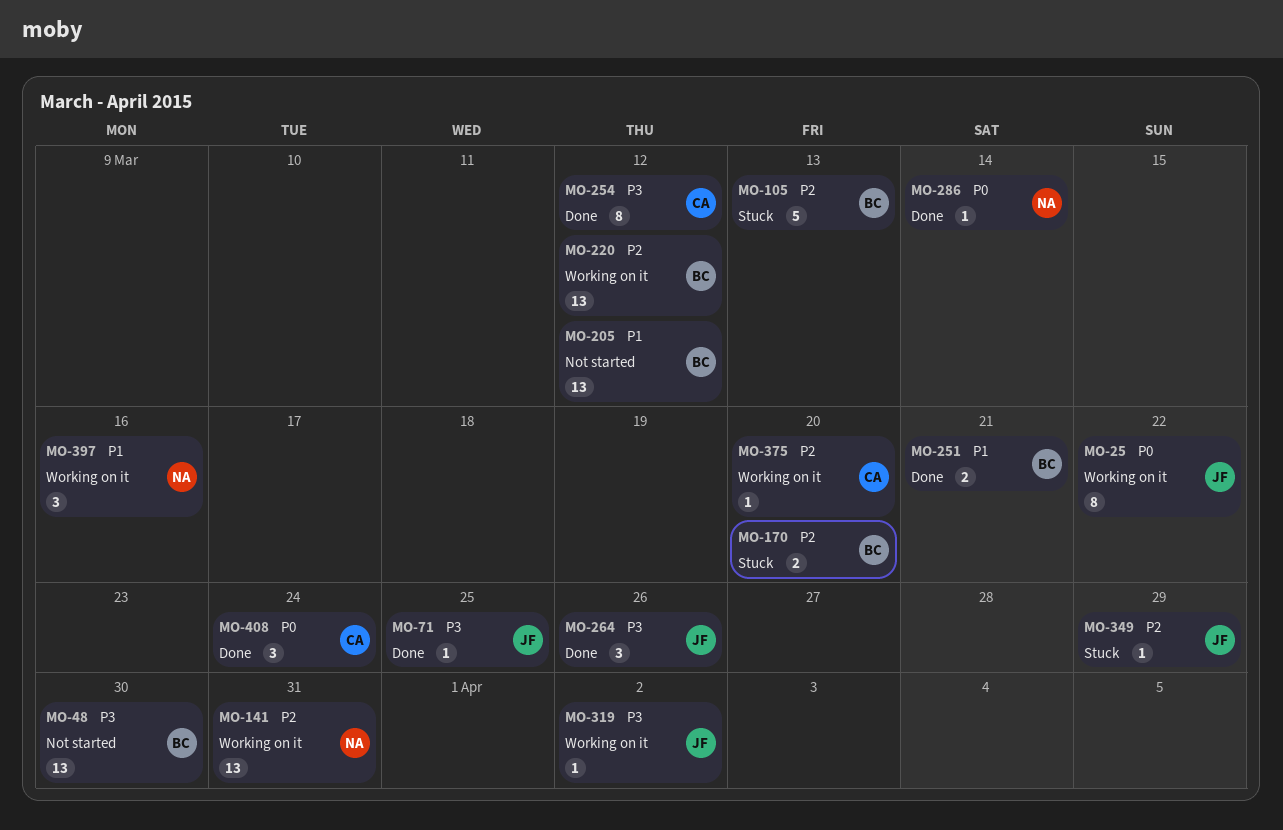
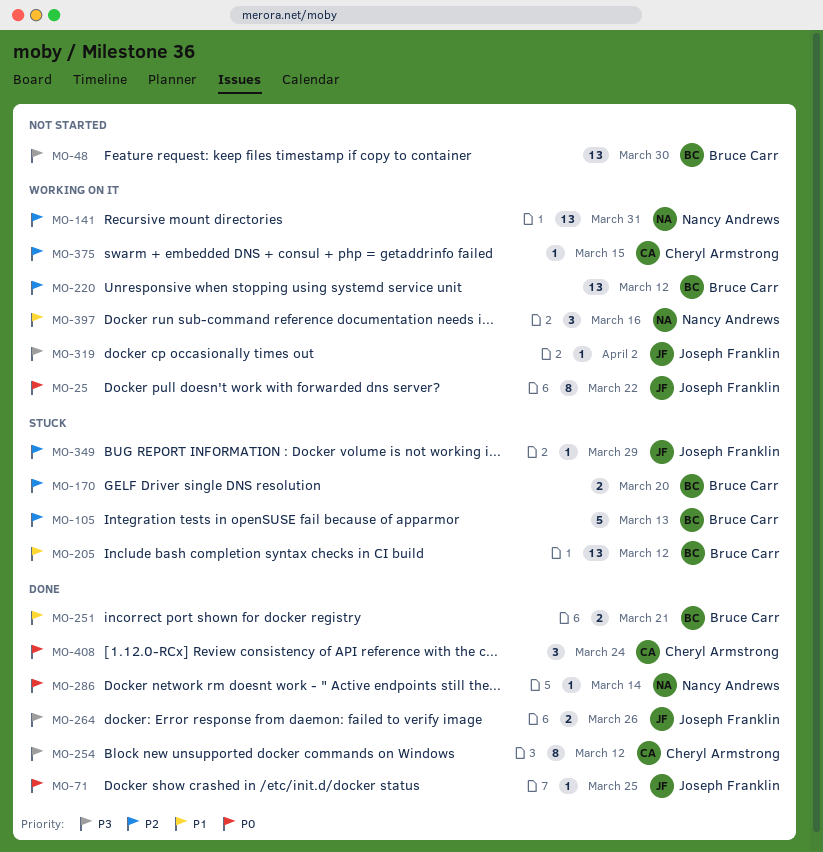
MO-71, priority: P3 -> P0
MO-205, status: Not started -> Stuck
MO-264, estimate: 3 -> 2
MO-375, due: Mar 20 -> Mar 15

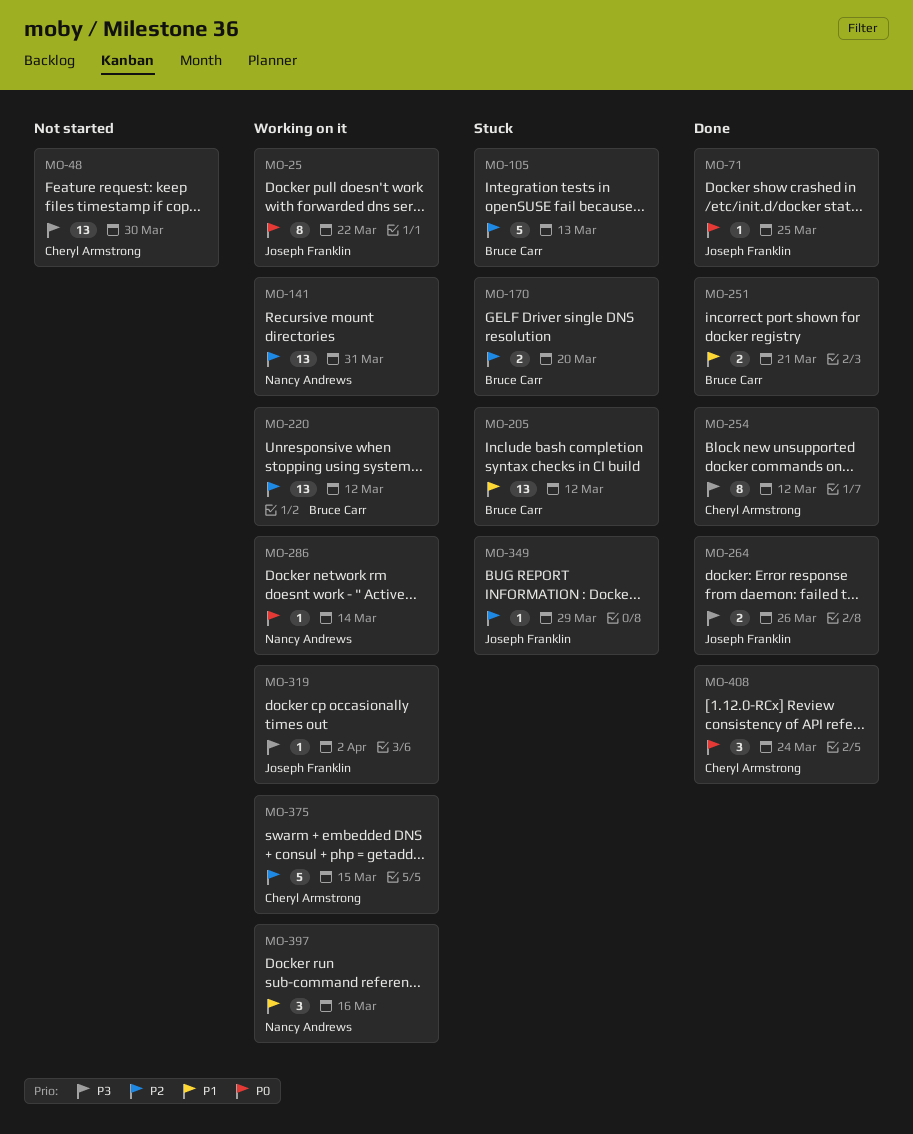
MO-48, owner: Bruce Carr -> Cheryl Armstrong
MO-286, status: Done -> Working on it
MO-375, estimate: 1 -> 5

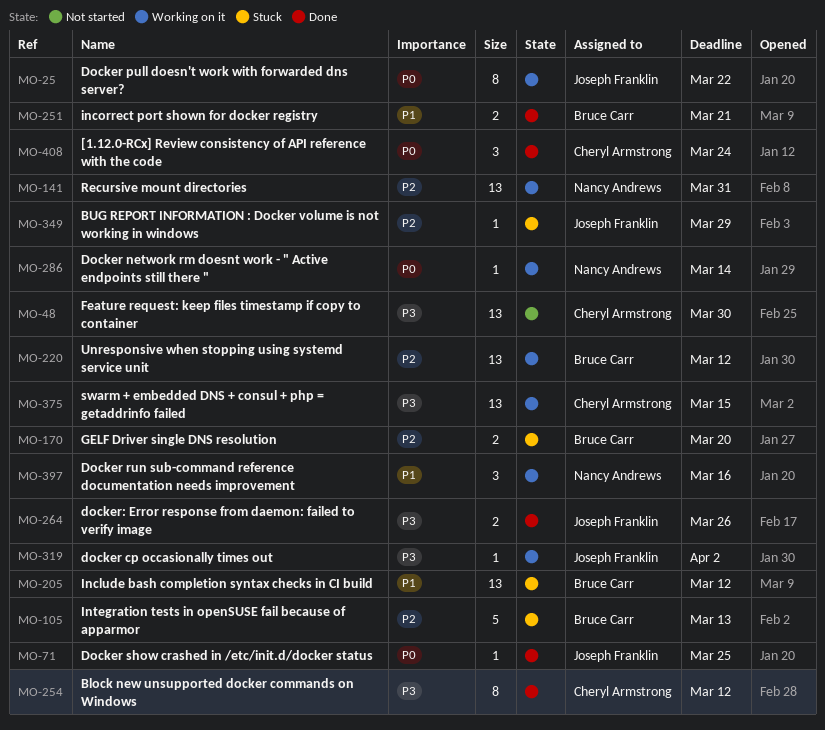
MO-375, priority: P2 -> P3
MO-375, estimate: 5 -> 13

